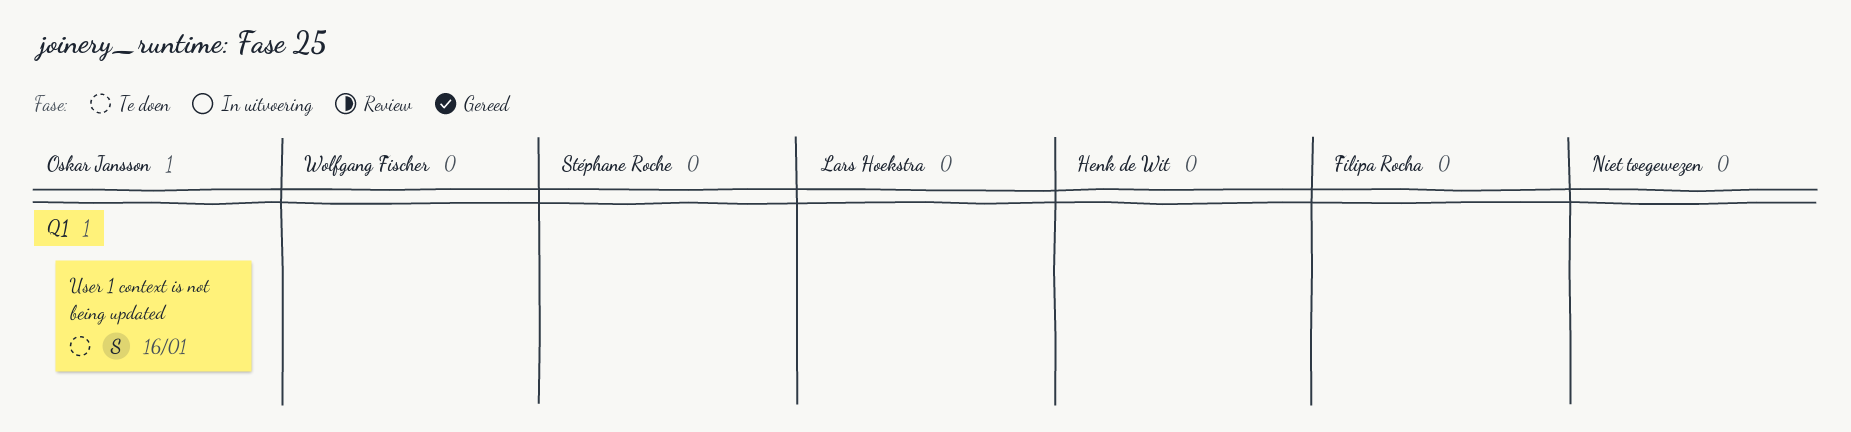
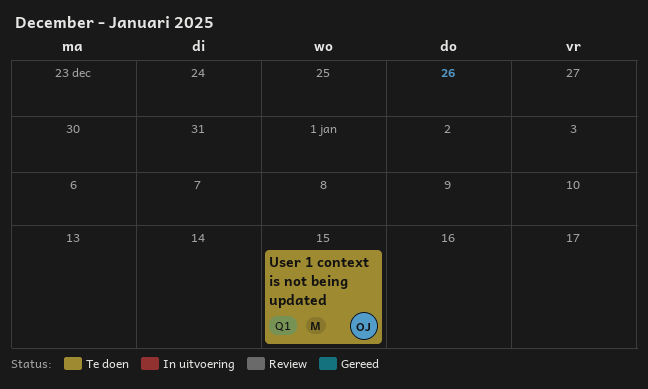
User 1 context is not being updated, estimate: S -> M
User 1 context is not being updated, due: Jan 16 -> Jan 15

